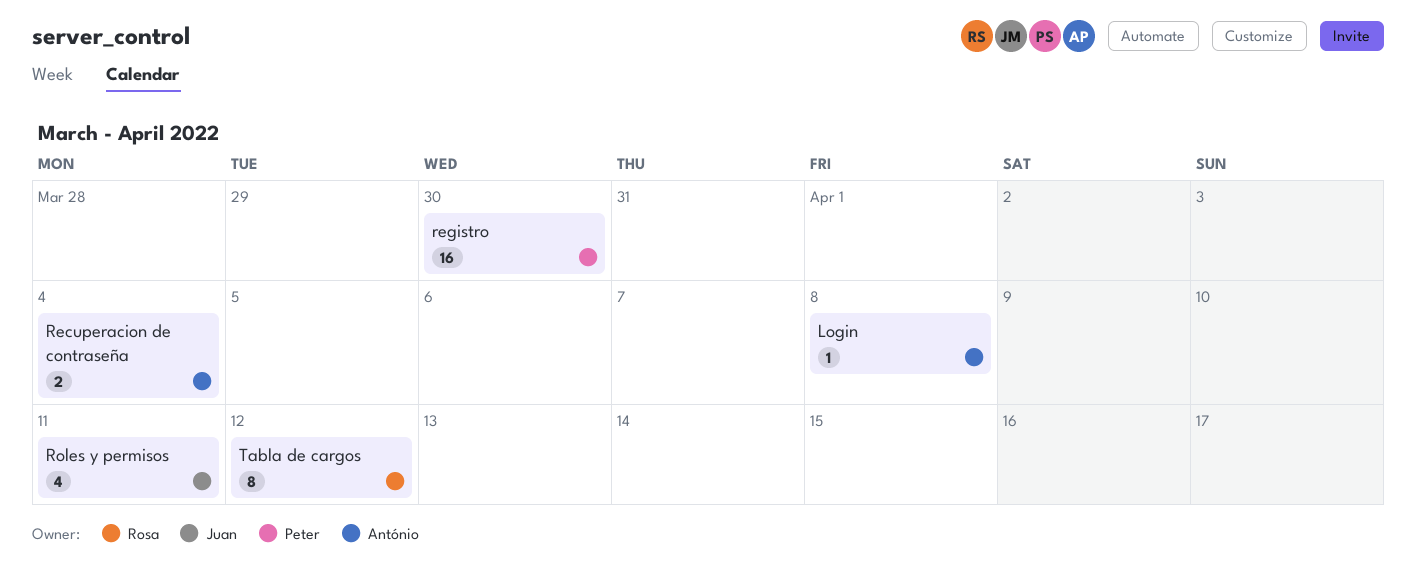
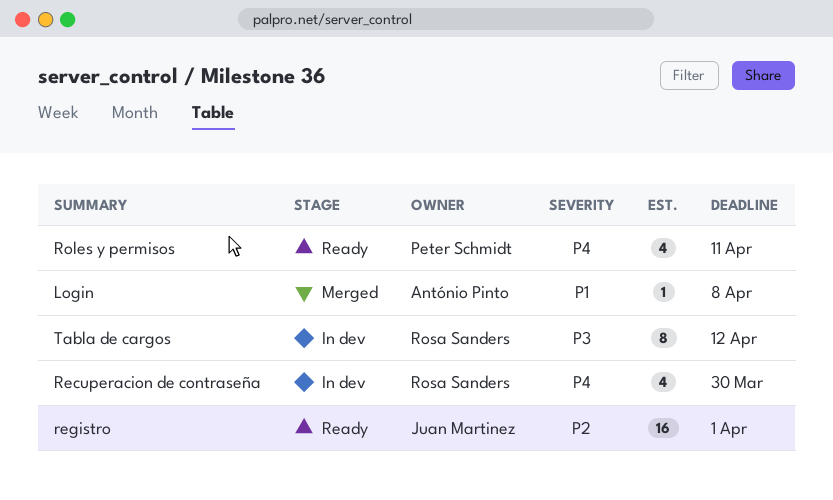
Recuperacion de contraseña, owner: António Pinto -> Rosa Sanders
Recuperacion de contraseña, estimate: 2 -> 4
Recuperacion de contraseña, due: Apr 4 -> Mar 30
registro, owner: Peter Schmidt -> Juan Martinez
registro, due: Mar 30 -> Apr 1
Roles y permisos, owner: Juan Martinez -> Peter Schmidt

